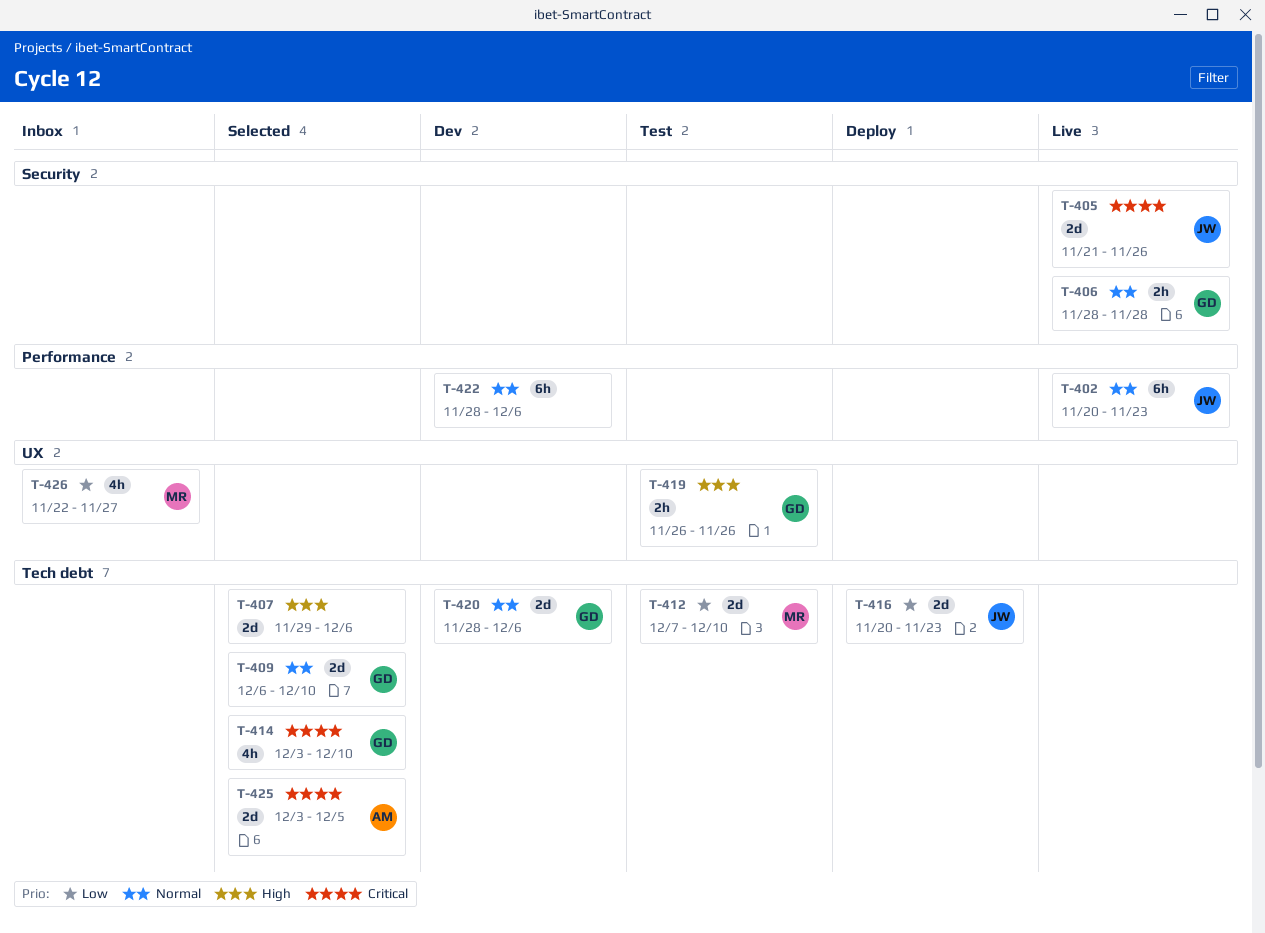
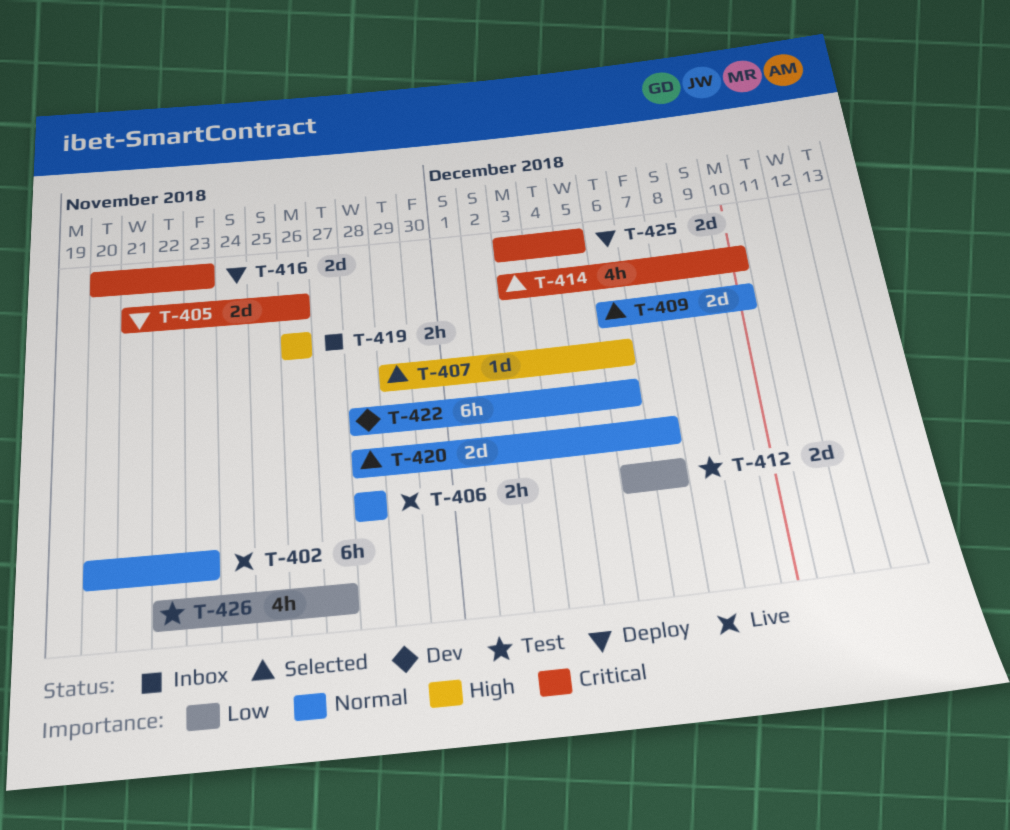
T-405, status: Live -> Deploy
T-407, estimate: 2d -> 1d
T-412, start: Dec 7 -> Dec 6
T-412, due: Dec 10 -> Dec 7
T-416, priority: Low -> Critical
T-419, status: Test -> Inbox
T-420, status: Dev -> Selected
T-420, due: Dec 6 -> Dec 7
T-425, status: Selected -> Deploy
T-426, status: Inbox -> Test

